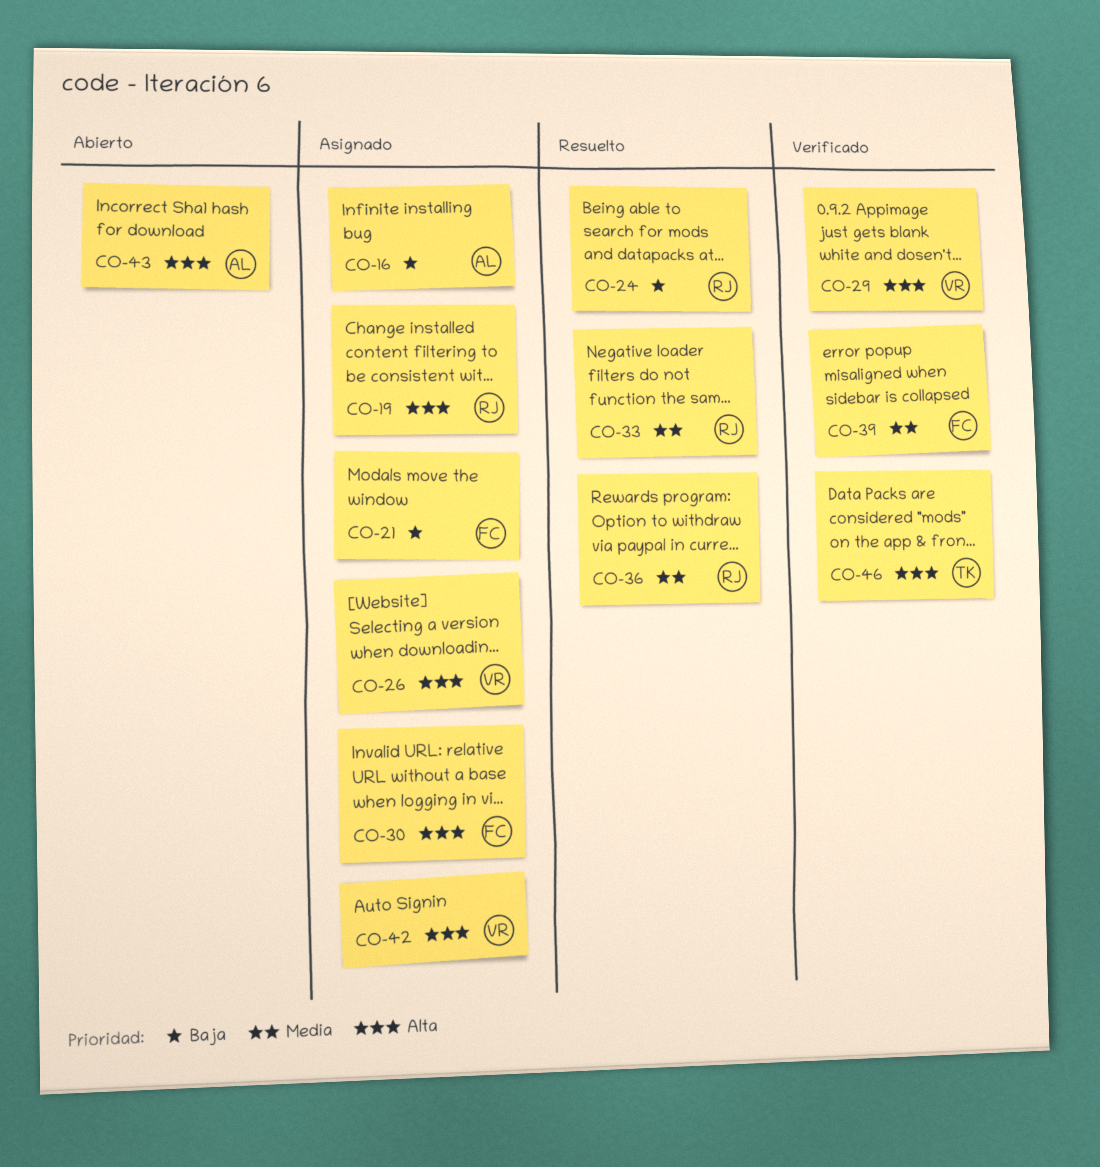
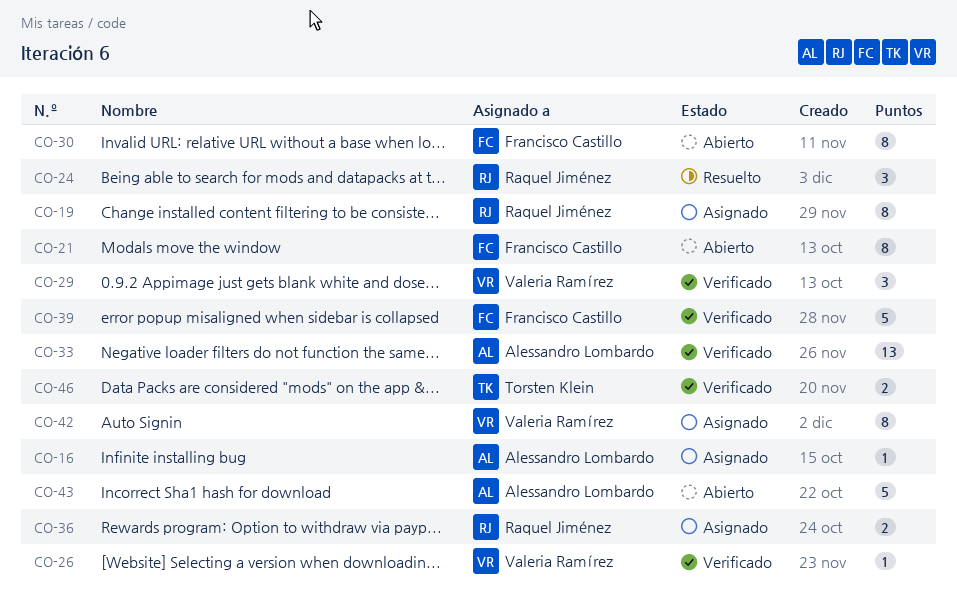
CO-21, status: Asignado -> Abierto
CO-26, status: Asignado -> Verificado
CO-30, status: Asignado -> Abierto
CO-33, status: Resuelto -> Verificado
CO-33, owner: Raquel Jiménez -> Alessandro Lombardo
CO-36, status: Resuelto -> Asignado

